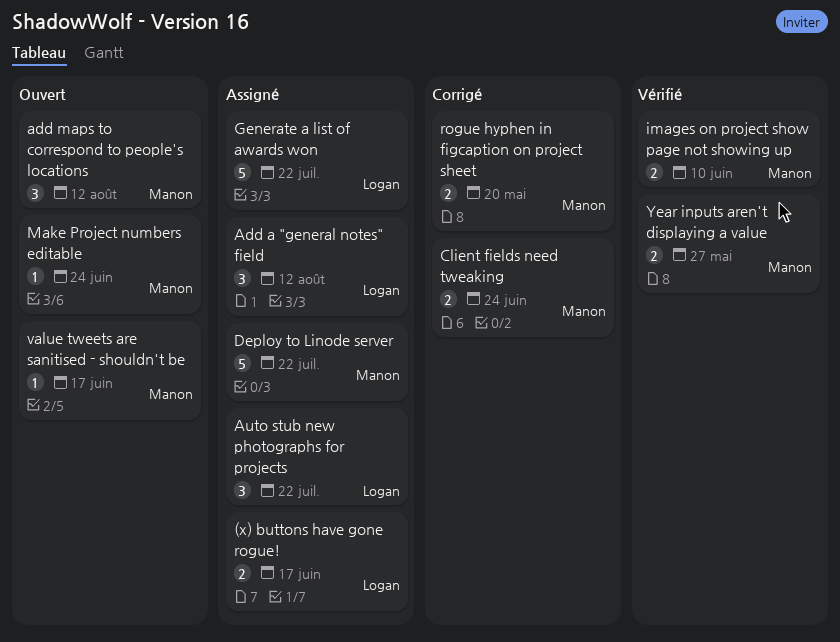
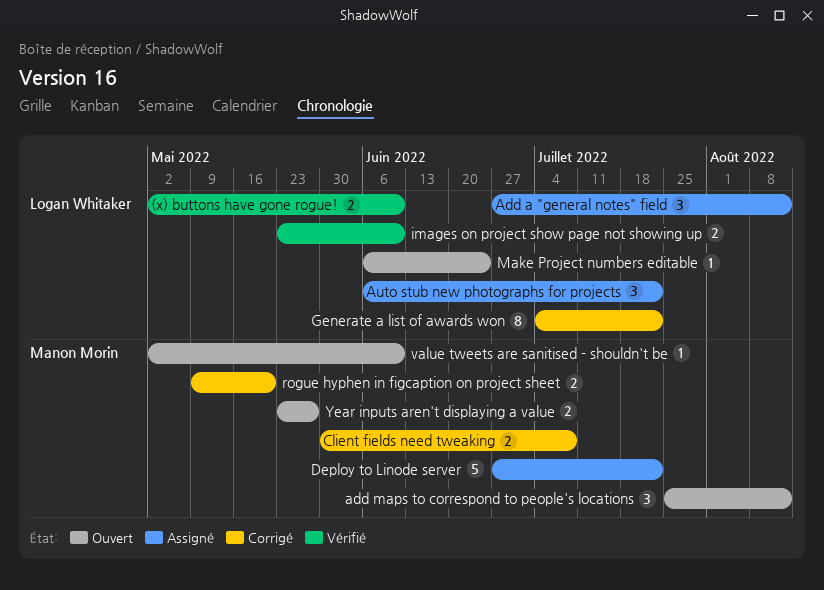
(x) buttons have gone rogue!, status: Assigné -> Vérifié
(x) buttons have gone rogue!, due: Jun 17 -> Jun 10
Client fields need tweaking, due: Jun 24 -> Jul 8
Generate a list of awards won, status: Assigné -> Corrigé
Generate a list of awards won, estimate: 5 -> 8
images on project show page not showing up, owner: Manon Morin -> Logan Whitaker
Make Project numbers editable, owner: Manon Morin -> Logan Whitaker
value tweets are sanitised - shouldn't be, due: Jun 17 -> Jun 10
Year inputs aren't displaying a value, status: Vérifié -> Ouvert

